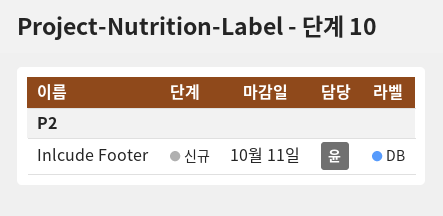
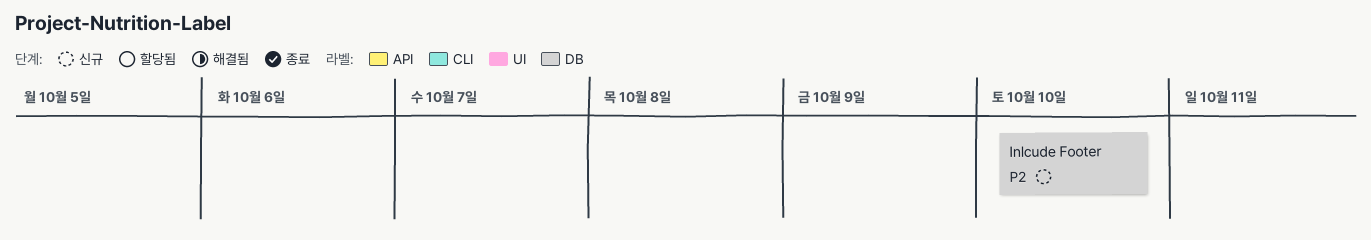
Inlcude Footer, due: Oct 11 -> Oct 10

